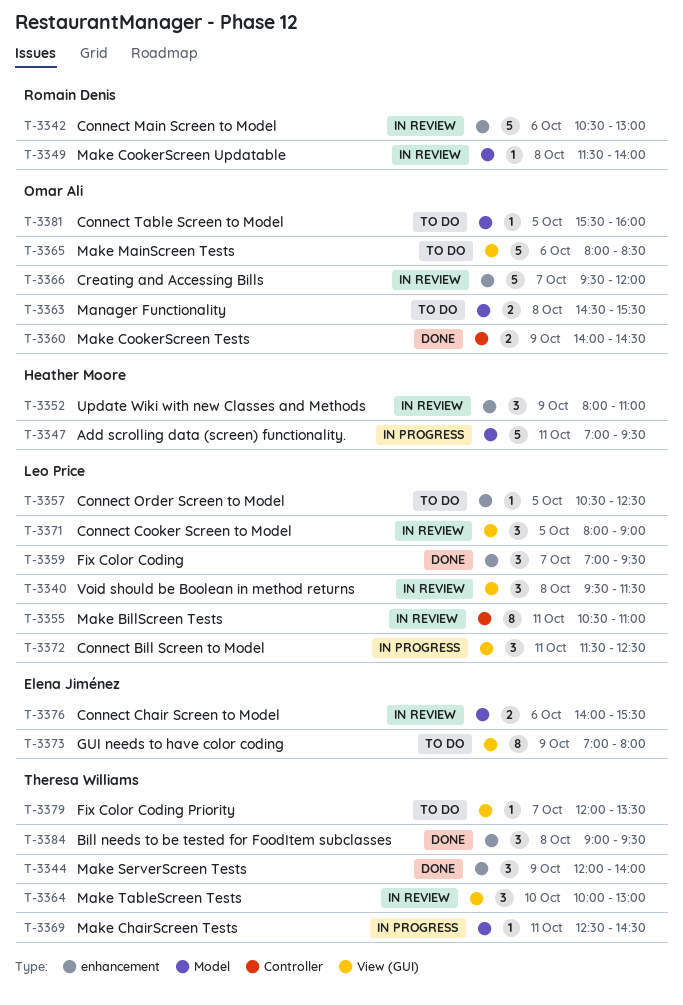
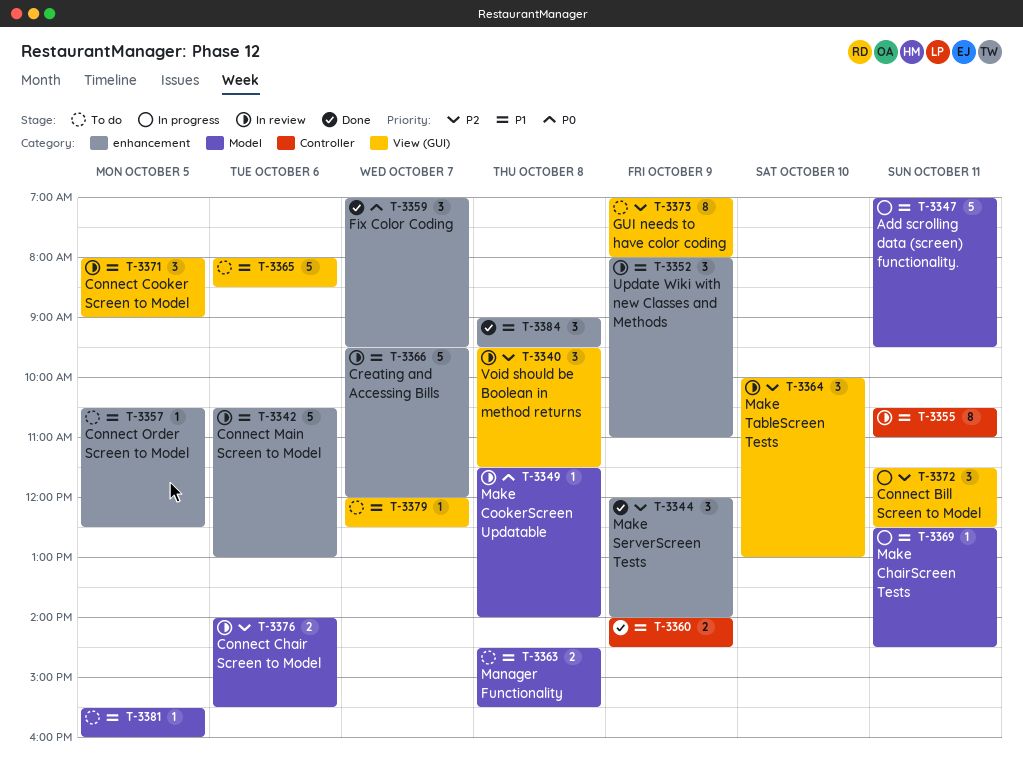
T-3379, ends: 13:30 -> 12:30

